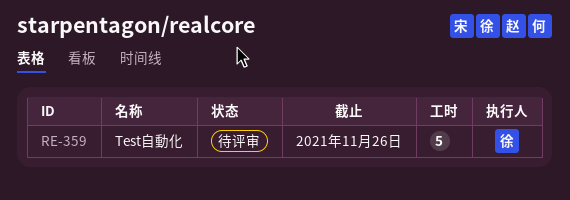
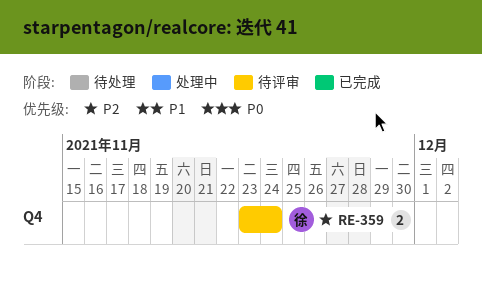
RE-359, estimate: 5 -> 2
RE-359, due: Nov 26 -> Nov 24

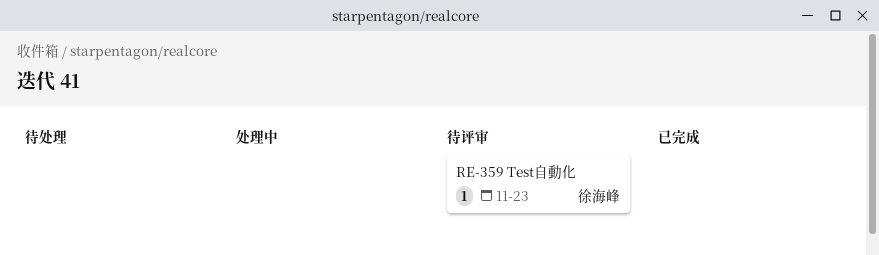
RE-359, estimate: 2 -> 1
RE-359, due: Nov 24 -> Nov 23

